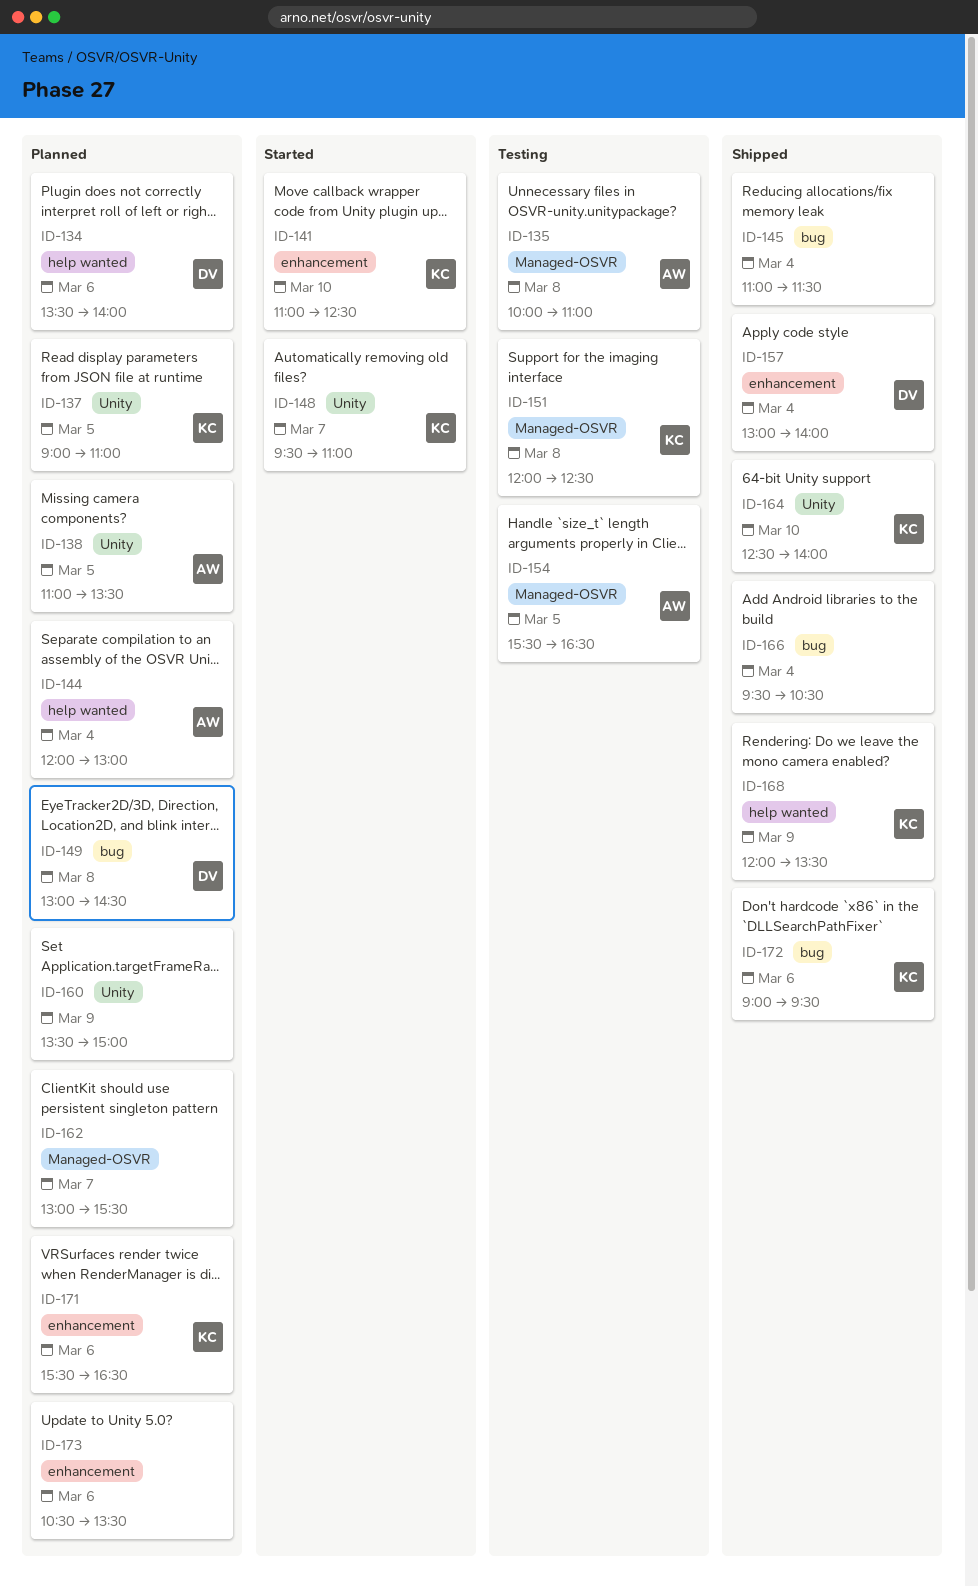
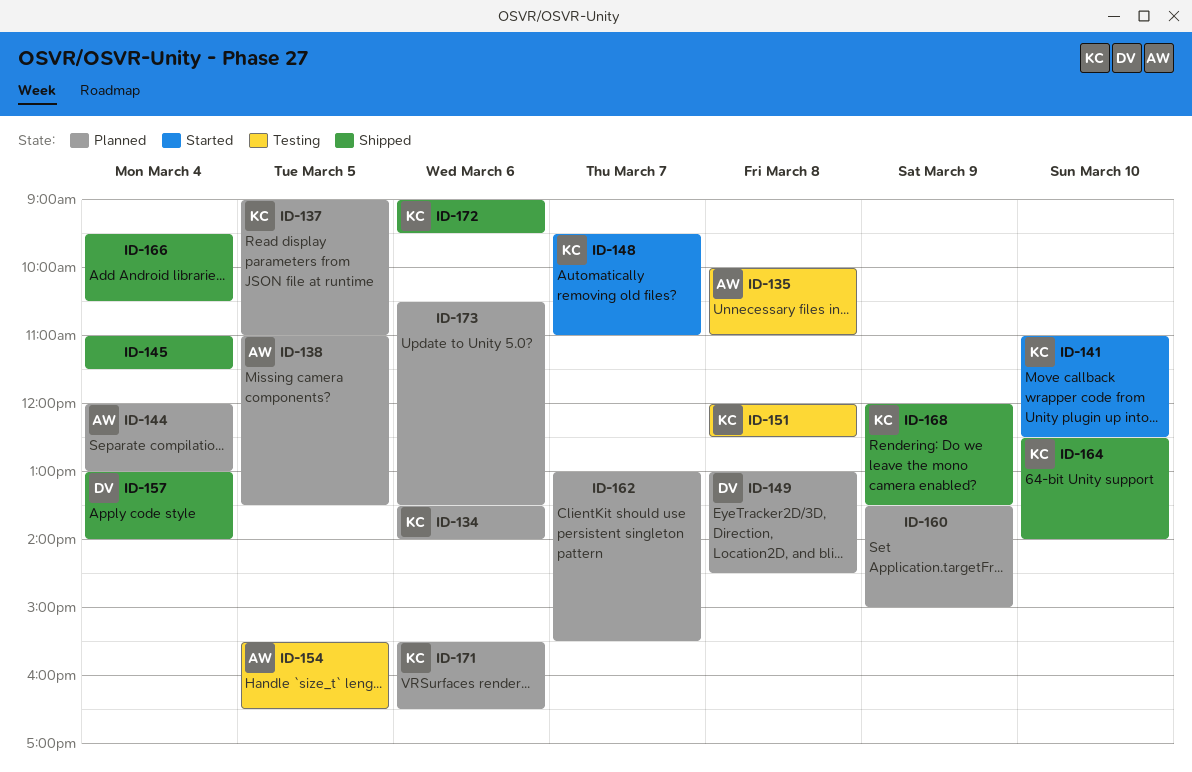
ID-134, owner: DV -> KC

